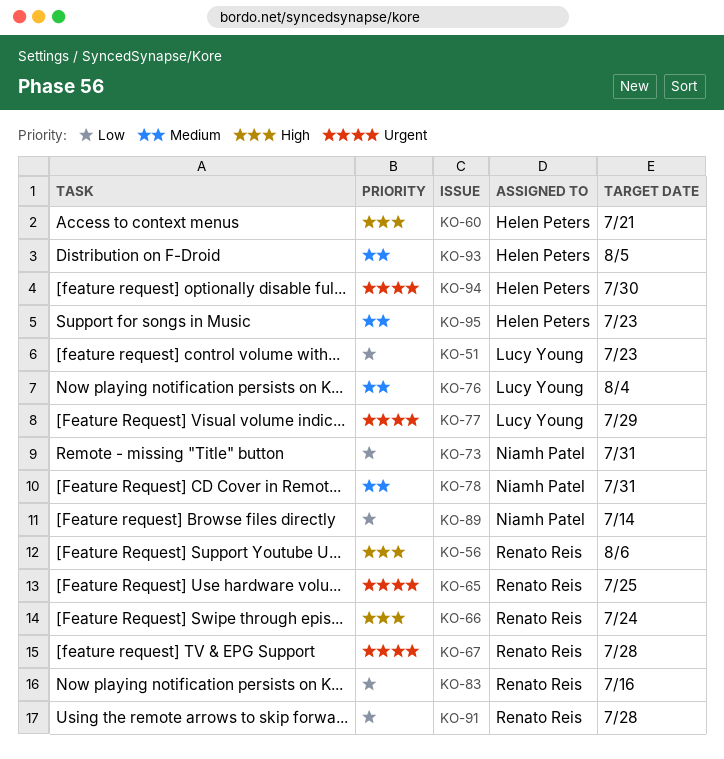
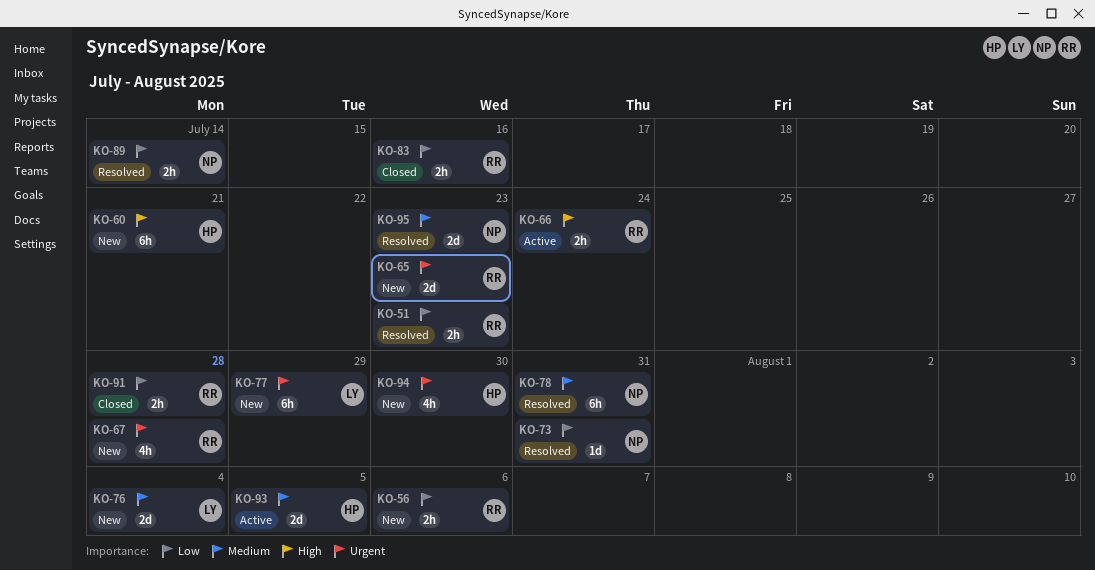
KO-51, owner: Lucy Young -> Renato Reis
KO-56, priority: High -> Low
KO-65, due: Jul 25 -> Jul 23
KO-95, owner: Helen Peters -> Niamh Patel

